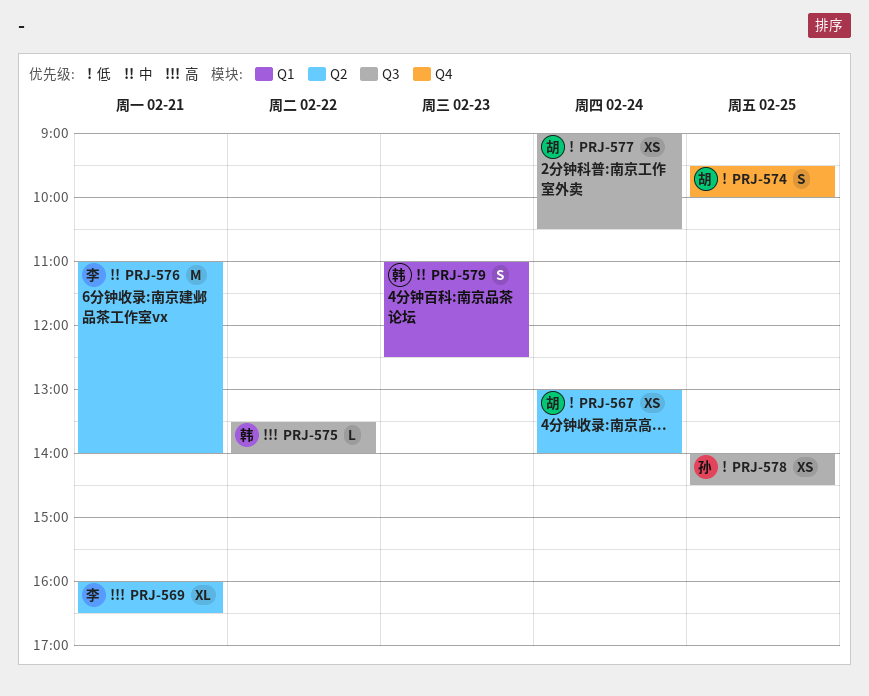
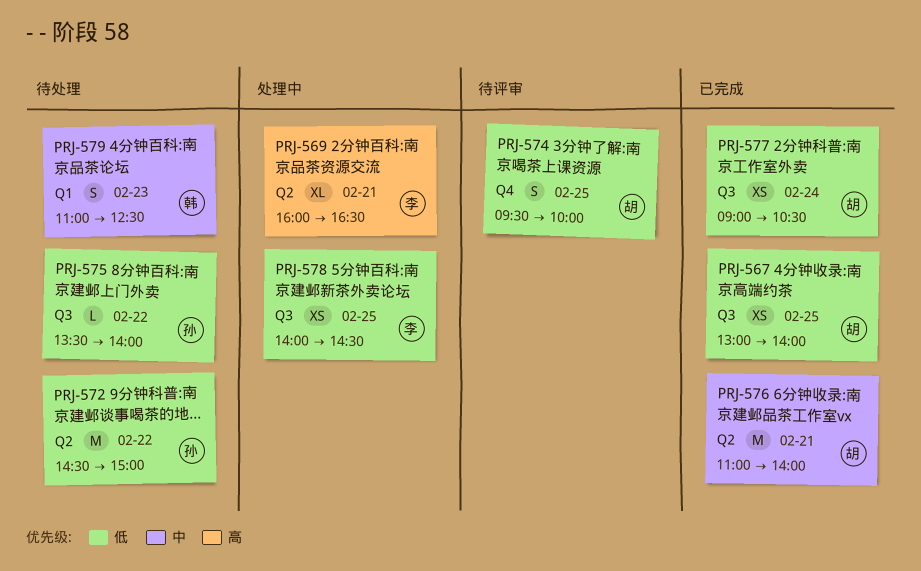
PRJ-567, label: Q2 -> Q3
PRJ-567, day: Feb 24 -> Feb 25
PRJ-572: none -> present
PRJ-575, owner: 韩 -> 孙
PRJ-575, priority: 高 -> 低
PRJ-576, owner: 李 -> 胡
PRJ-578, owner: 孙 -> 李

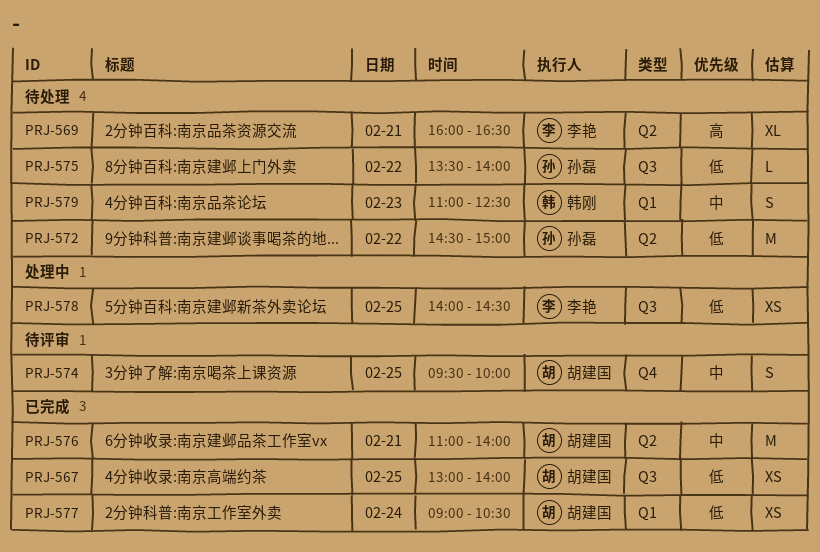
PRJ-569, status: 处理中 -> 待处理
PRJ-574, priority: 低 -> 中
PRJ-577, label: Q3 -> Q1

